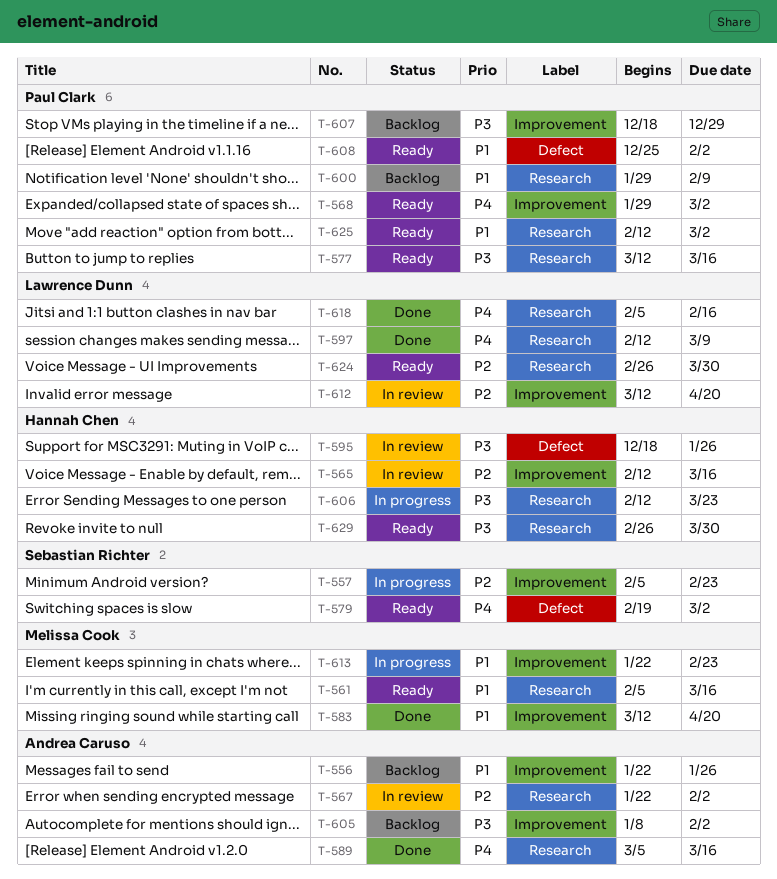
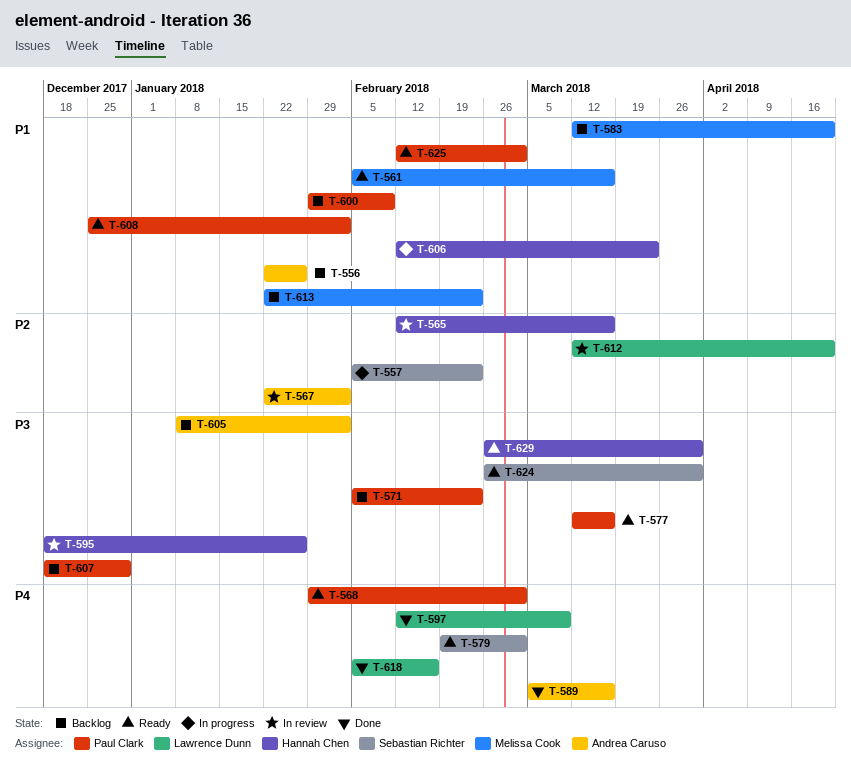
T-571: none -> present
T-583, status: Done -> Backlog
T-606, priority: P3 -> P1
T-613, status: In progress -> Backlog
T-624, owner: Lawrence Dunn -> Sebastian Richter
T-624, priority: P2 -> P3

